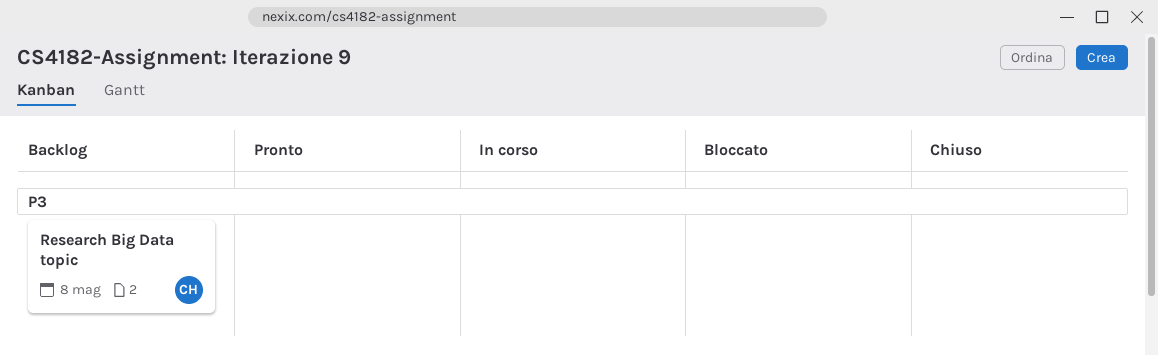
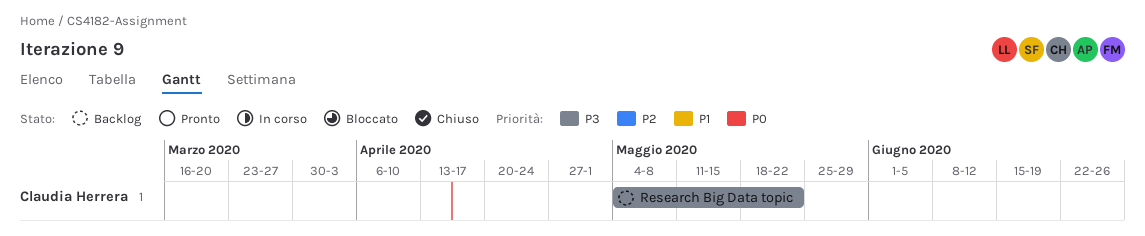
Research Big Data topic, due: May 8 -> May 22

